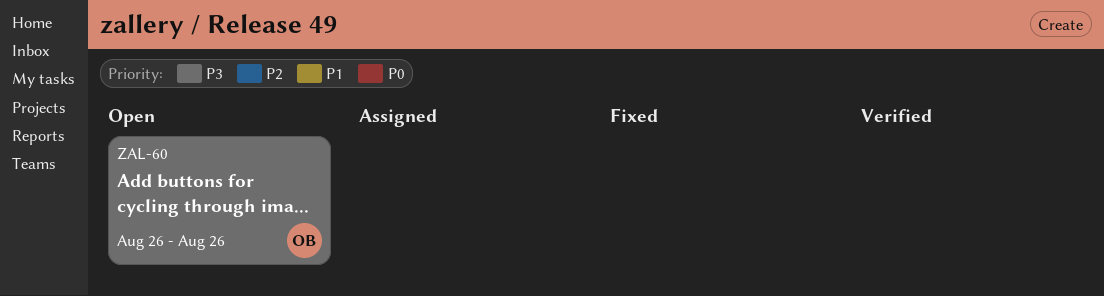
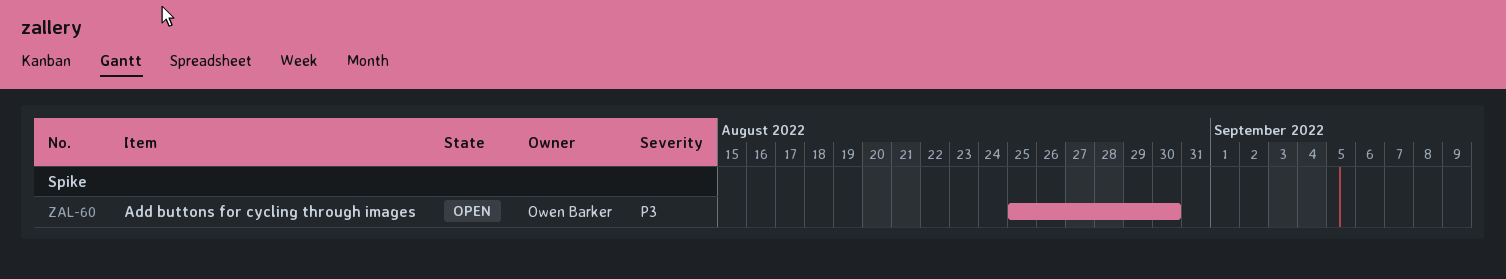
ZAL-60, start: Aug 26 -> Aug 25
ZAL-60, due: Aug 26 -> Aug 30

